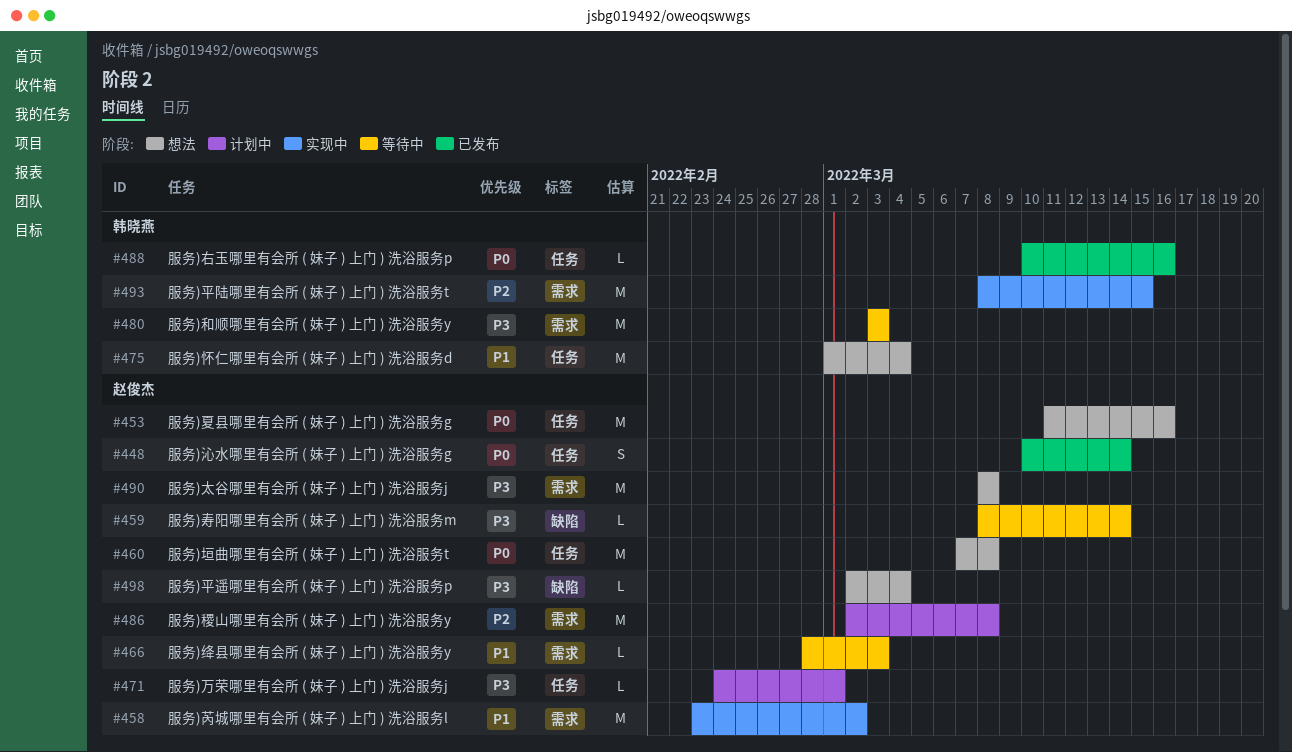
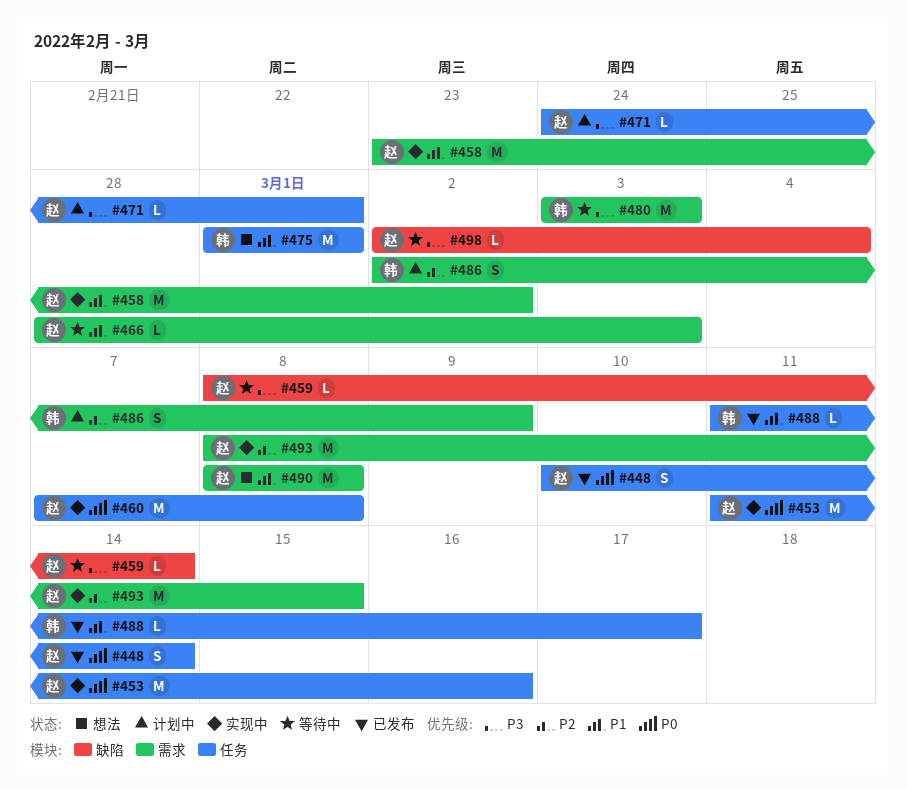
#453, status: 想法 -> 实现中
#460, status: 想法 -> 实现中
#475, due: Mar 4 -> Mar 1
#486, owner: 赵俊杰 -> 韩晓燕
#486, estimate: M -> S
#486, due: Mar 8 -> Mar 9
#488, priority: P0 -> P1
#488, start: Mar 10 -> Mar 11
#488, due: Mar 16 -> Mar 17
#490, priority: P3 -> P1
#493, owner: 韩晓燕 -> 赵俊杰
#498, status: 想法 -> 等待中

